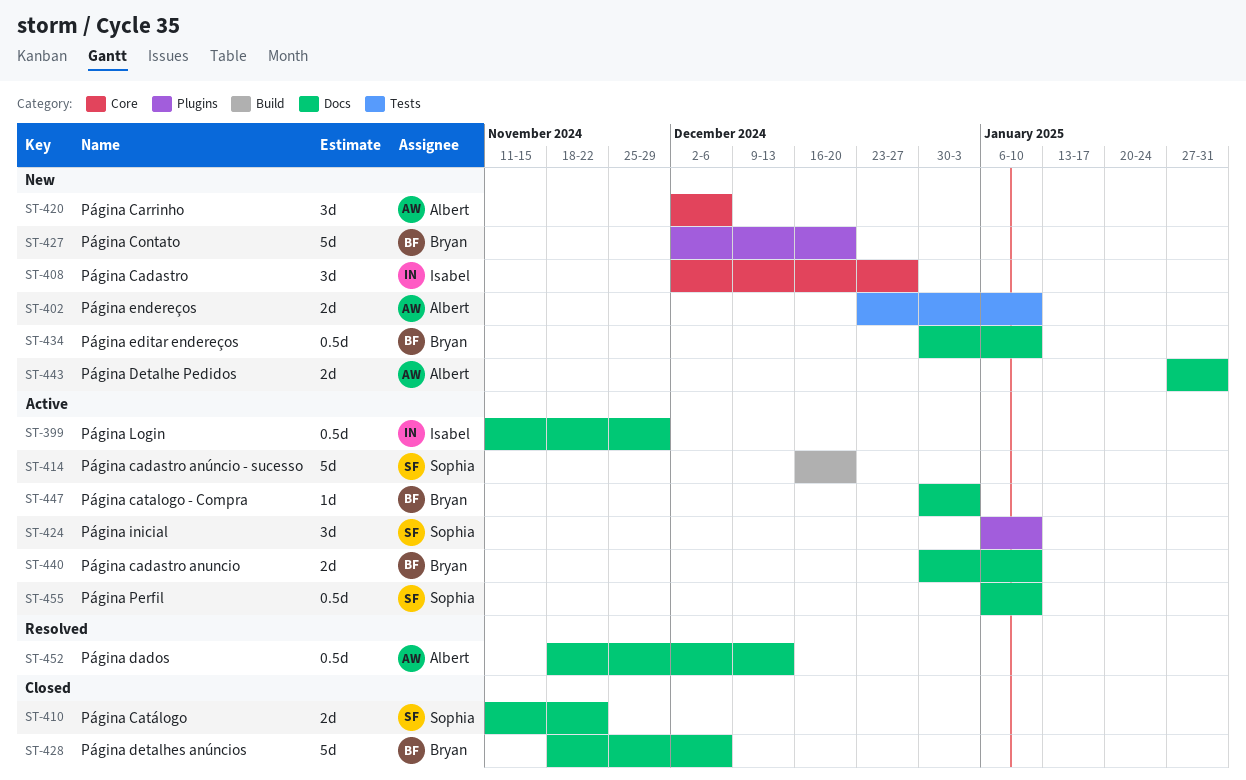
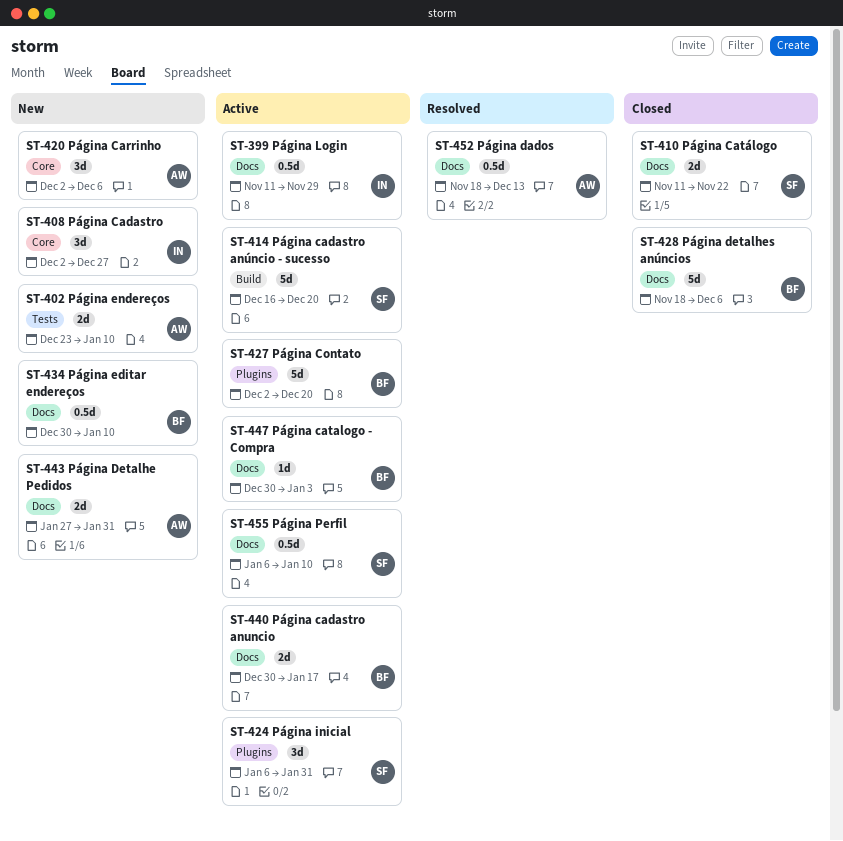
ST-424, due: Jan 10 -> Jan 31
ST-427, status: New -> Active
ST-440, due: Jan 10 -> Jan 17

